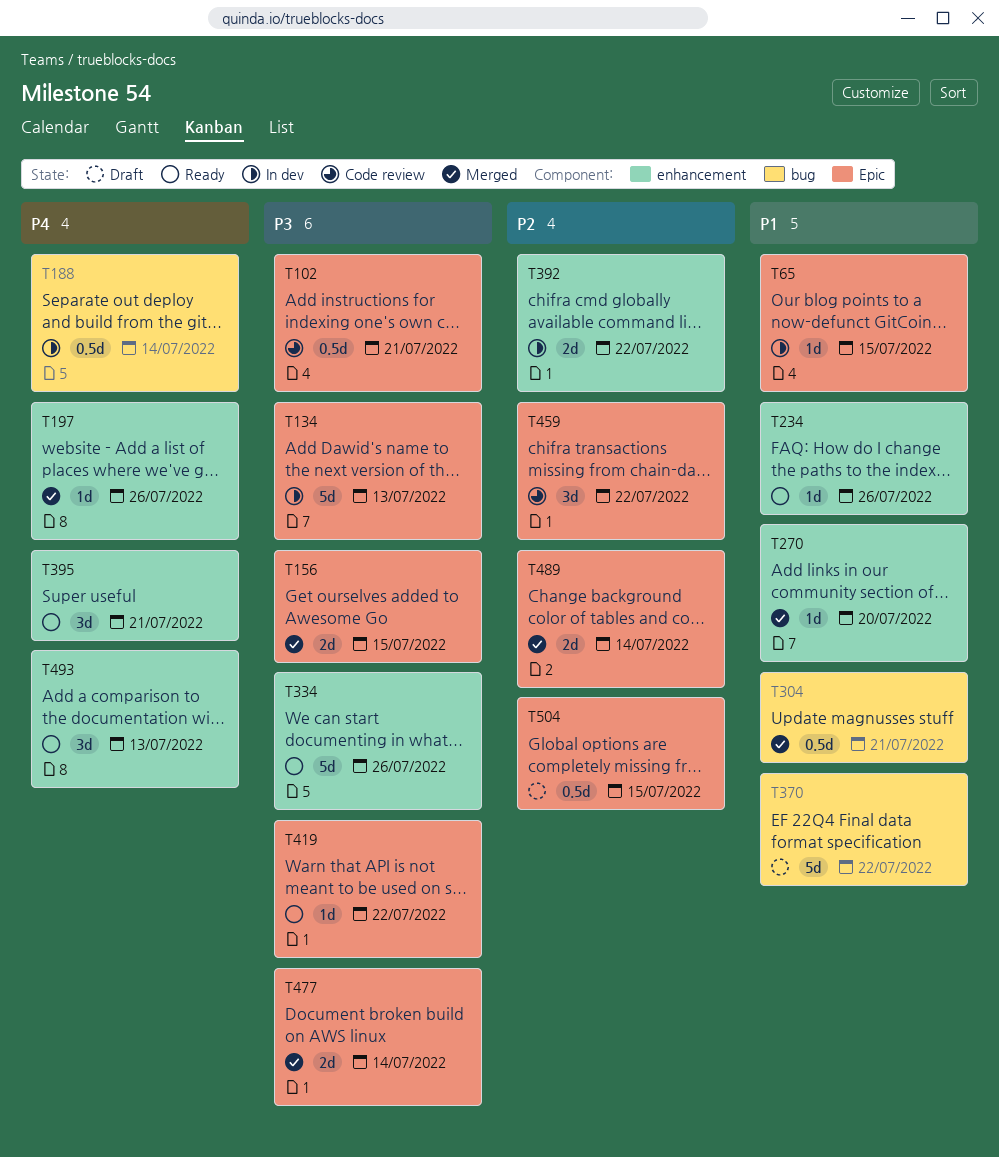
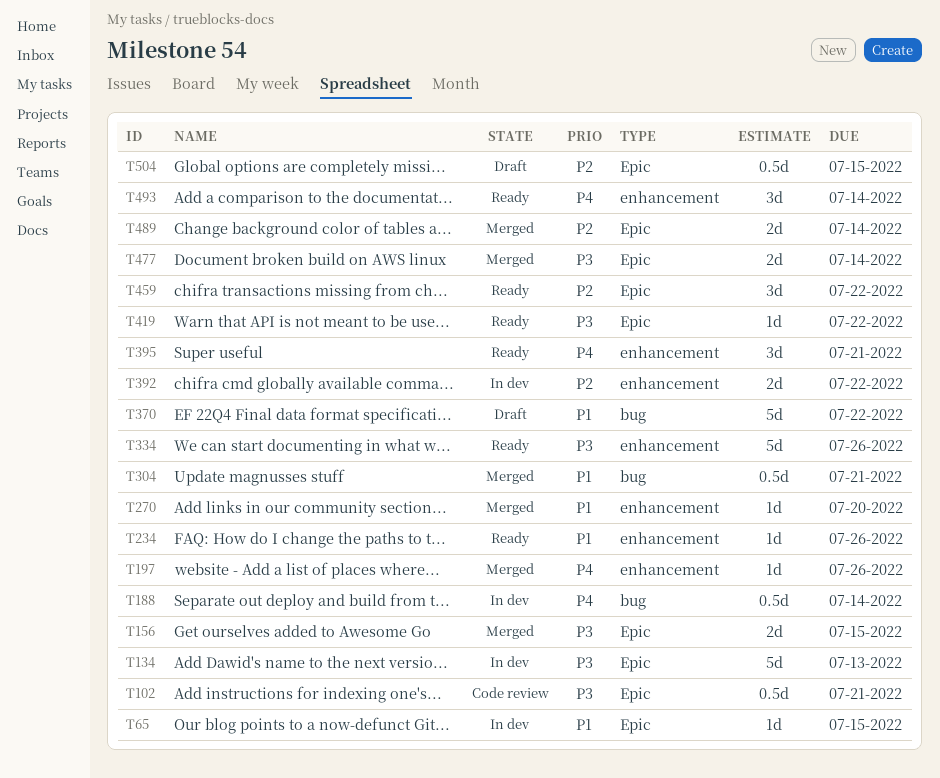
T459, status: Code review -> Ready
T493, due: Jul 13 -> Jul 14

